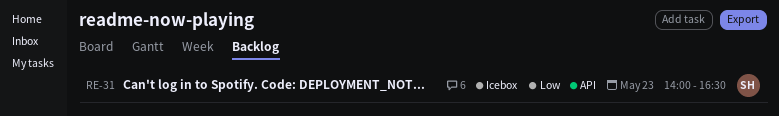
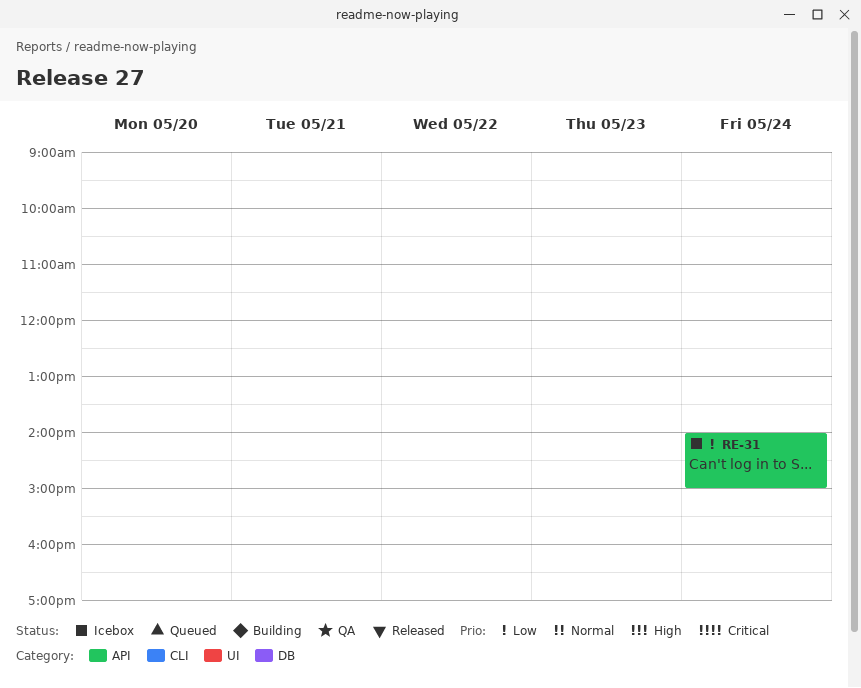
RE-31, day: May 23 -> May 24
RE-31, ends: 16:30 -> 15:00

